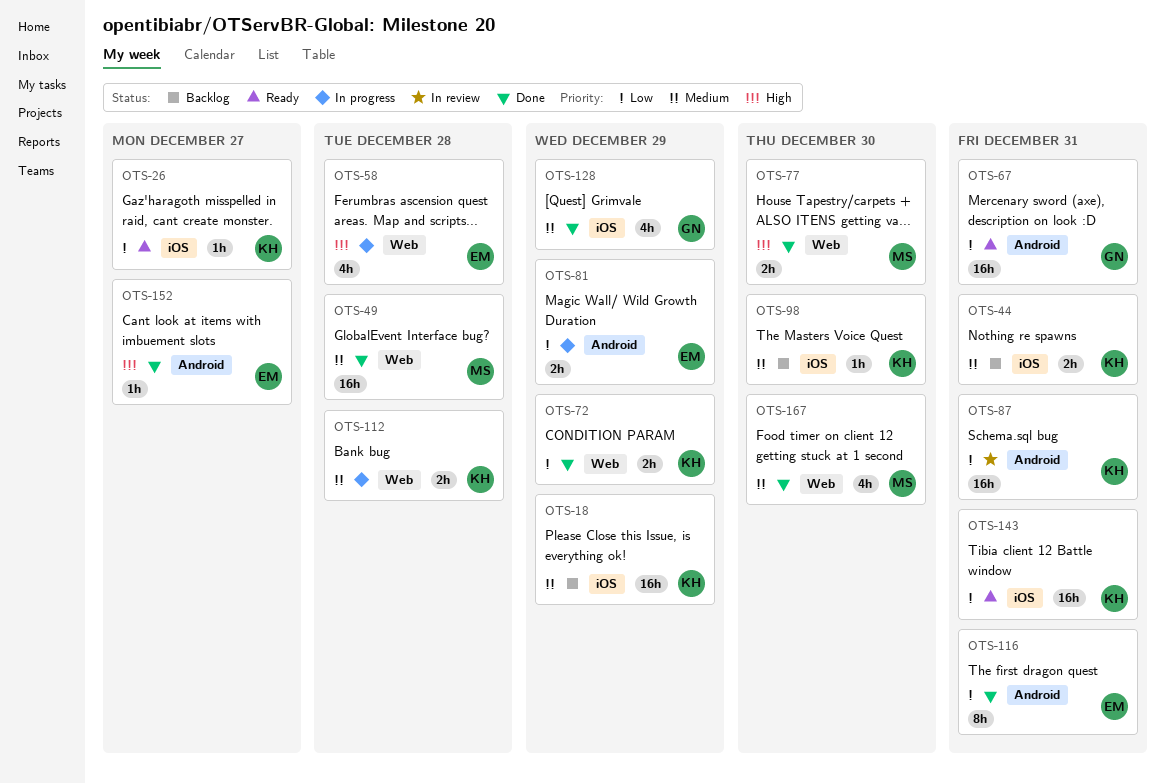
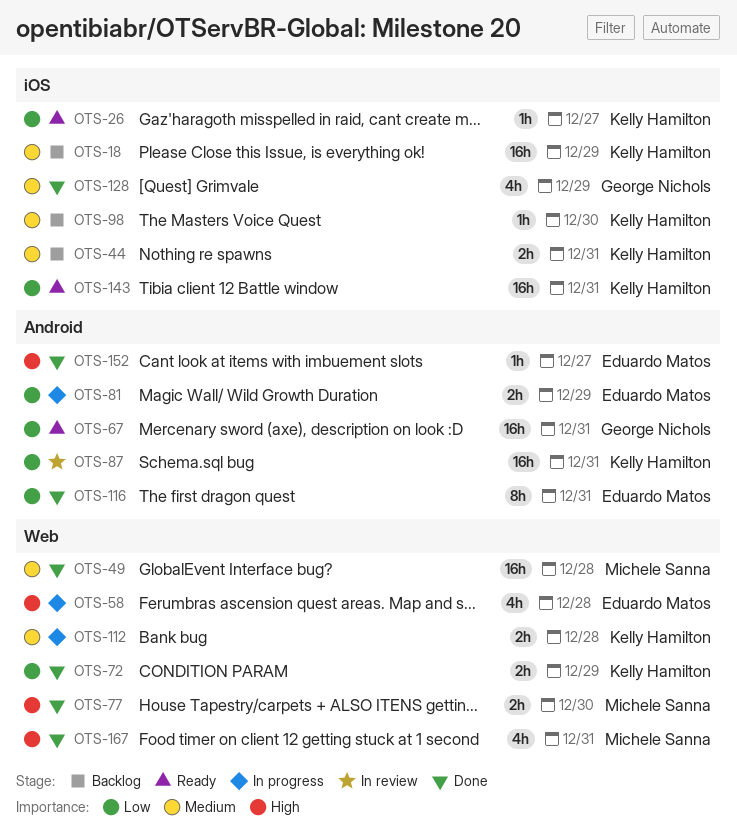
OTS-167, priority: Medium -> High
OTS-167, due: Dec 30 -> Dec 31

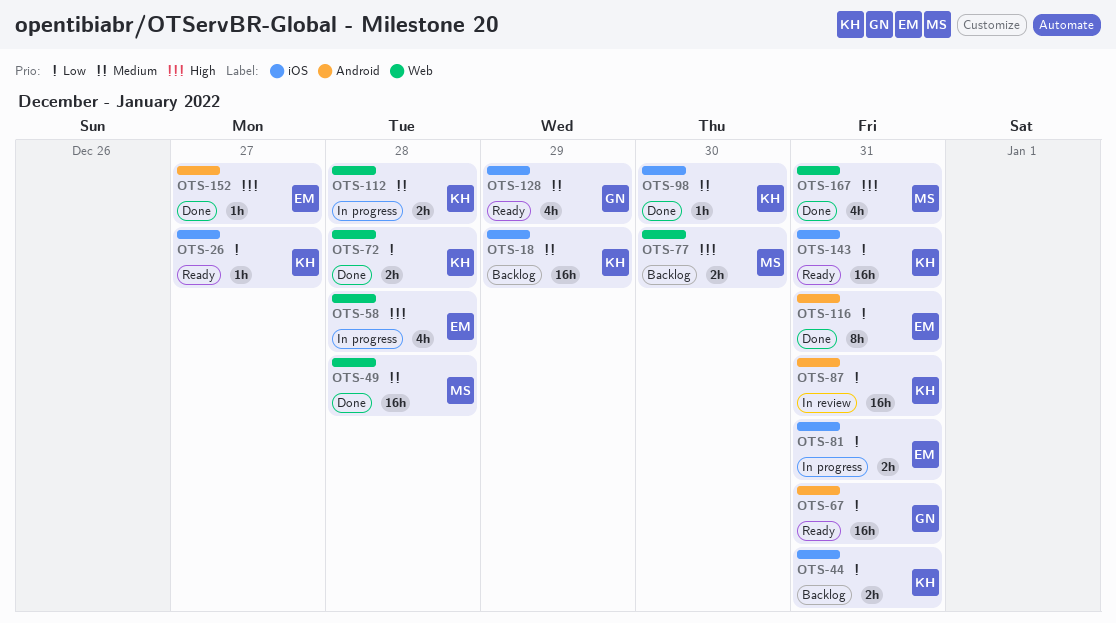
OTS-44, priority: Medium -> Low
OTS-72, due: Dec 29 -> Dec 28
OTS-77, status: Done -> Backlog
OTS-81, label: Android -> iOS
OTS-81, due: Dec 29 -> Dec 31
OTS-98, status: Backlog -> Done
OTS-128, status: Done -> Ready

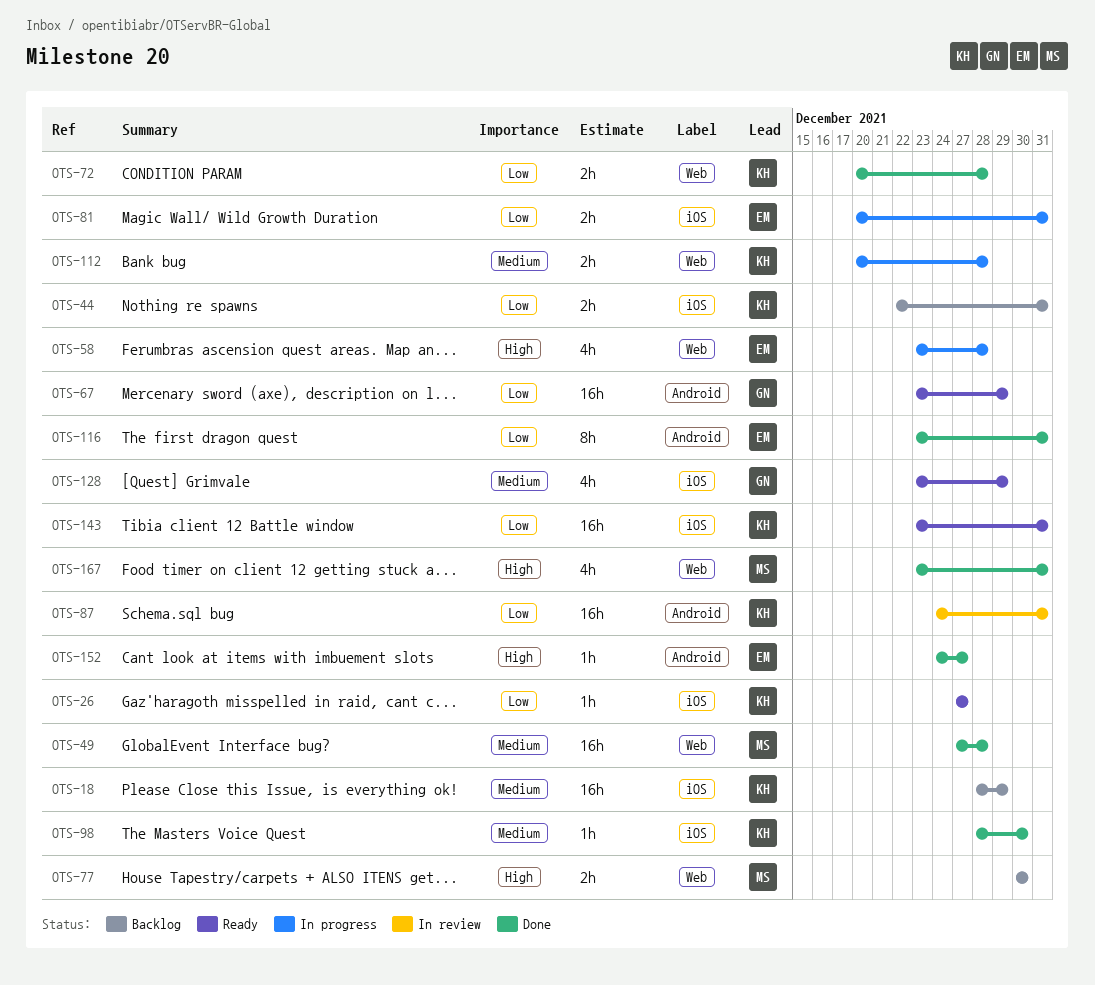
OTS-67, due: Dec 31 -> Dec 29

